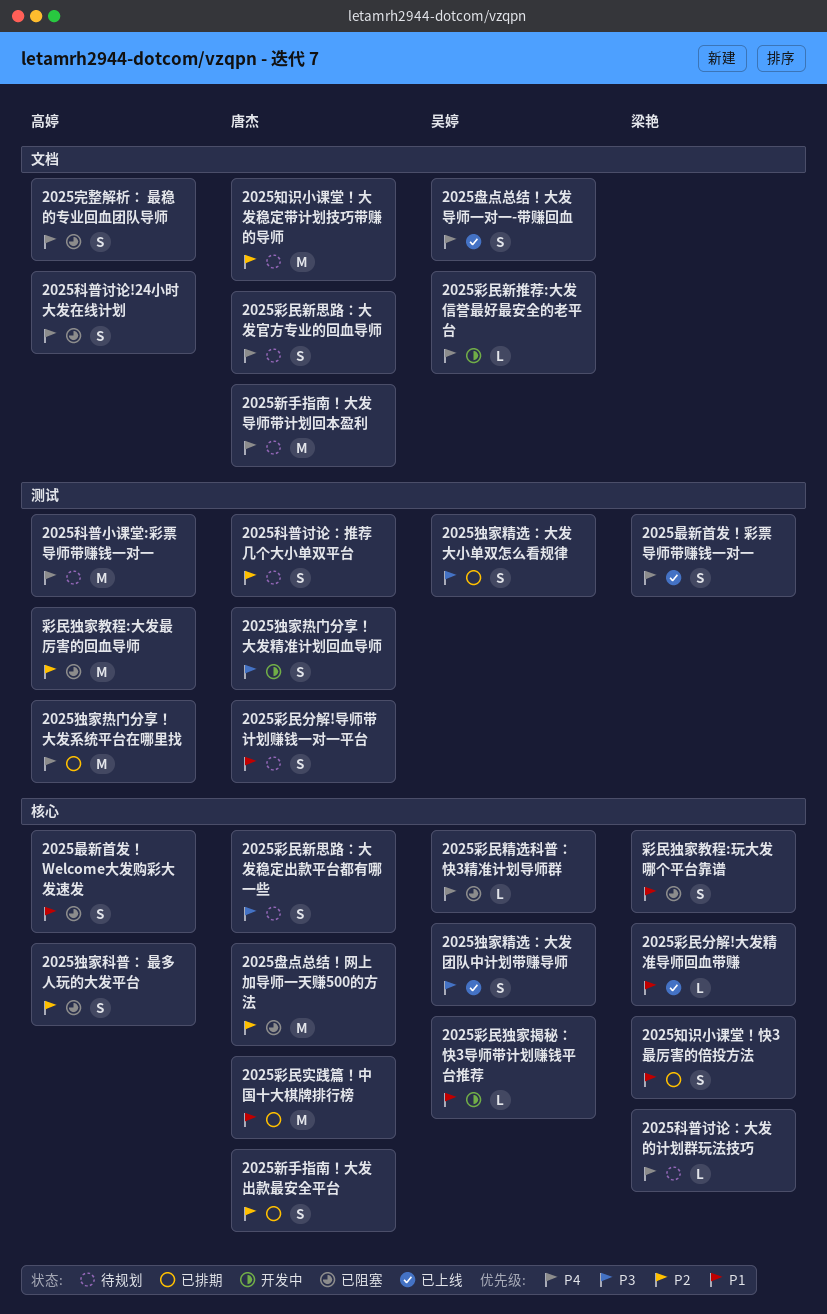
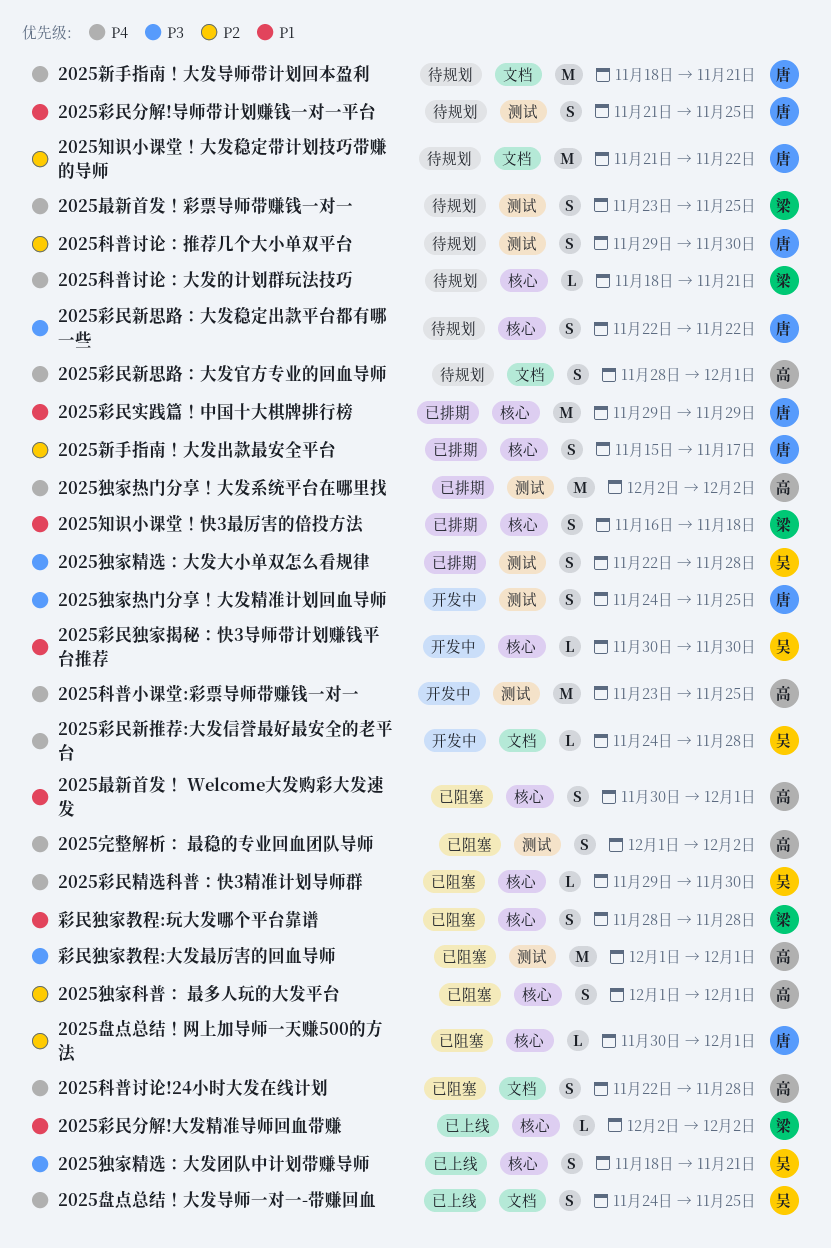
2025完整解析： 最稳的专业回血团队导师, label: 文档 -> 测试
2025彩民新思路：大发官方专业的回血导师, owner: 唐杰 -> 高婷
2025最新首发！彩票导师带赚钱一对一, status: 已上线 -> 待规划
2025盘点总结！网上加导师一天赚500的方法, estimate: M -> L
2025科普小课堂:彩票导师带赚钱一对一, status: 待规划 -> 开发中
彩民独家教程:大发最厉害的回血导师, priority: P2 -> P3

